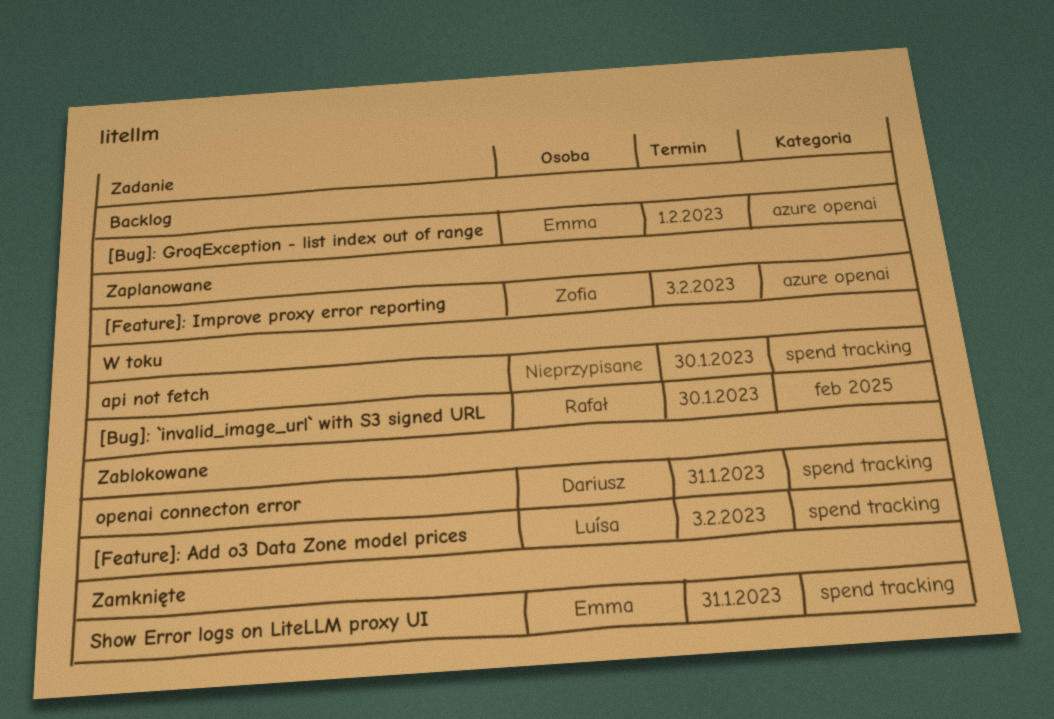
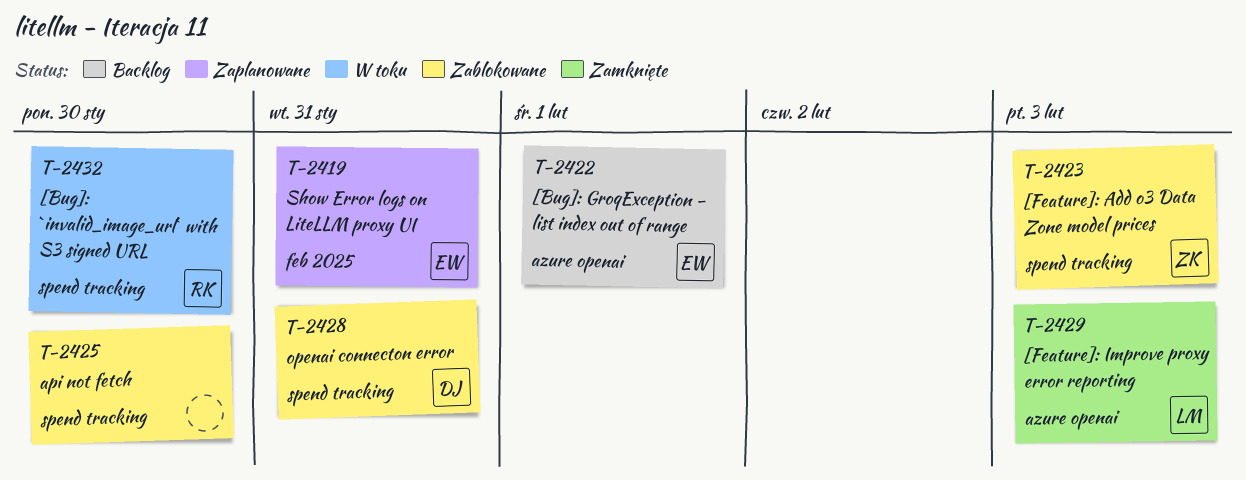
[Bug]: `invalid_image_url` with S3 signed URL, label: feb 2025 -> spend tracking
[Feature]: Add o3 Data Zone model prices, owner: Luísa -> Zofia
[Feature]: Improve proxy error reporting, status: Zaplanowane -> Zamknięte
[Feature]: Improve proxy error reporting, owner: Zofia -> Luísa
api not fetch, status: W toku -> Zablokowane
Show Error logs on LiteLLM proxy UI, status: Zamknięte -> Zaplanowane
Show Error logs on LiteLLM proxy UI, label: spend tracking -> feb 2025

